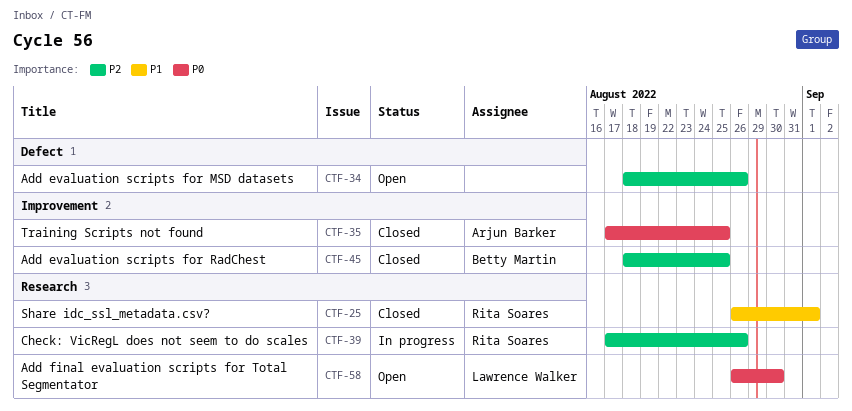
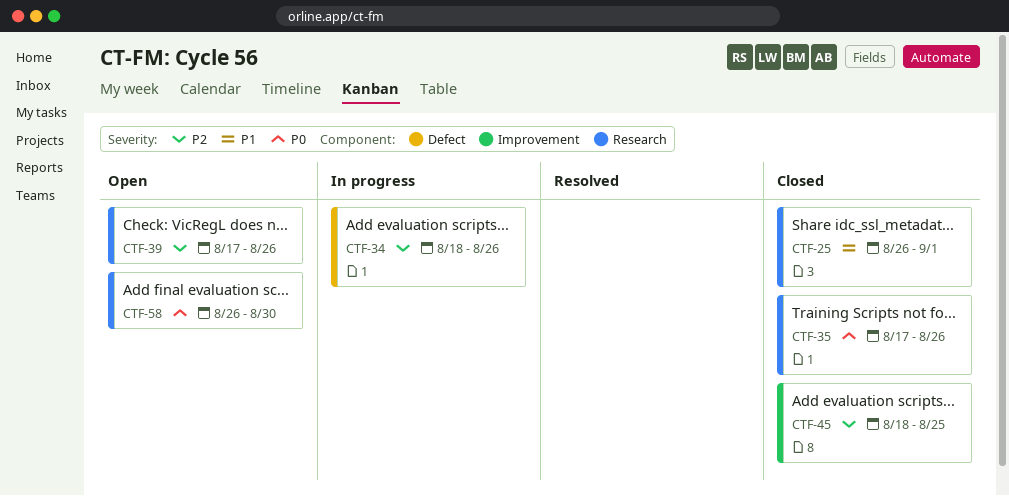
CTF-34, status: Open -> In progress
CTF-35, label: Improvement -> Research
CTF-35, due: Aug 25 -> Aug 26
CTF-39, status: In progress -> Open

